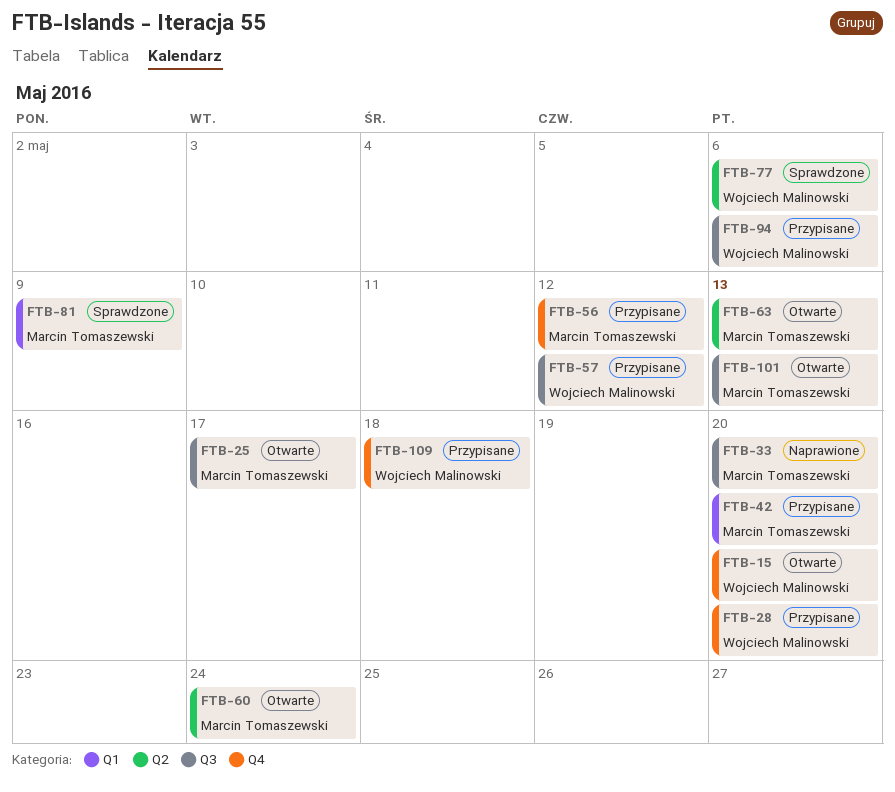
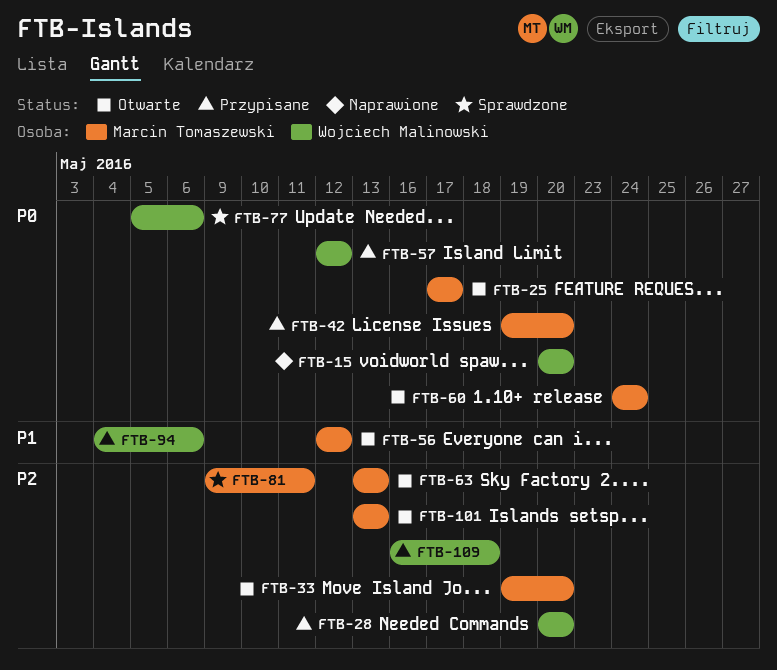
FTB-15, status: Otwarte -> Naprawione
FTB-33, status: Naprawione -> Otwarte
FTB-56, status: Przypisane -> Otwarte
FTB-81, due: May 9 -> May 11

